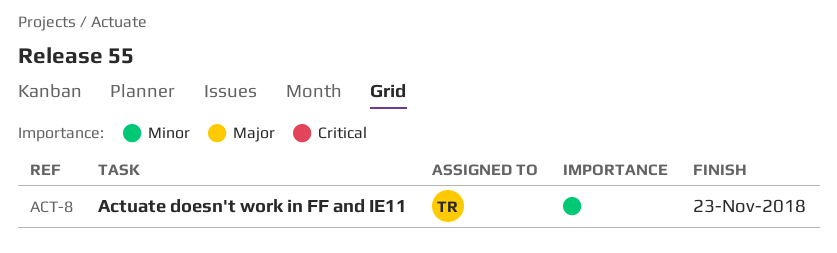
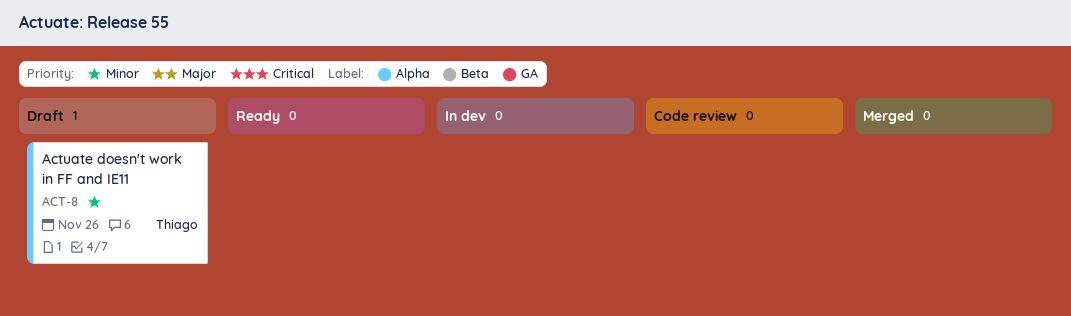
ACT-8, due: Nov 23 -> Nov 26

